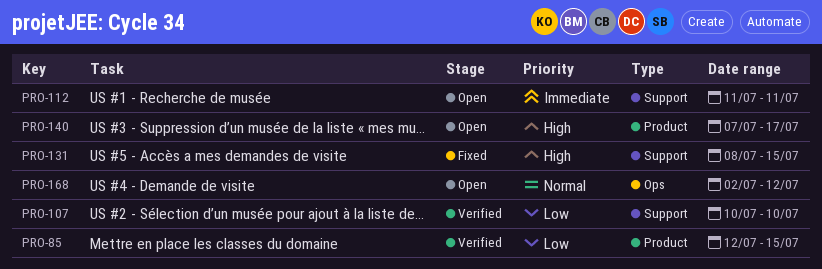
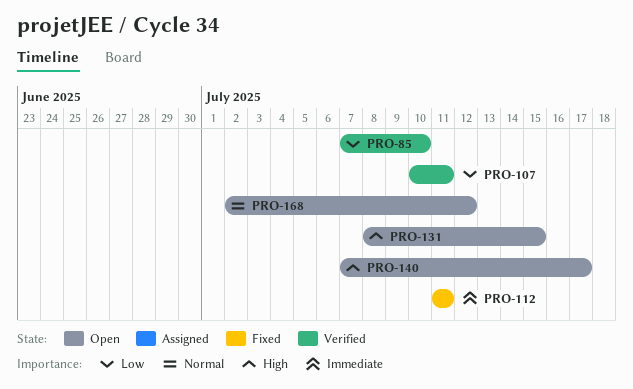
PRO-85, start: Jul 12 -> Jul 7
PRO-85, due: Jul 15 -> Jul 10
PRO-107, due: Jul 10 -> Jul 11
PRO-112, status: Open -> Fixed
PRO-131, status: Fixed -> Open

